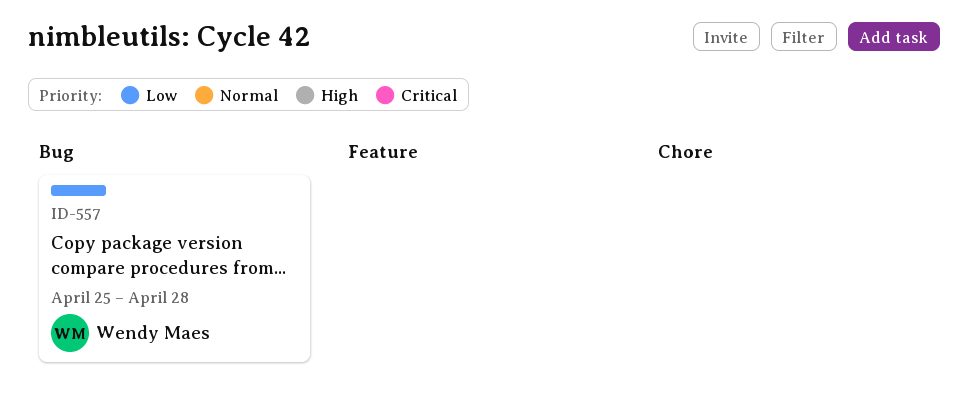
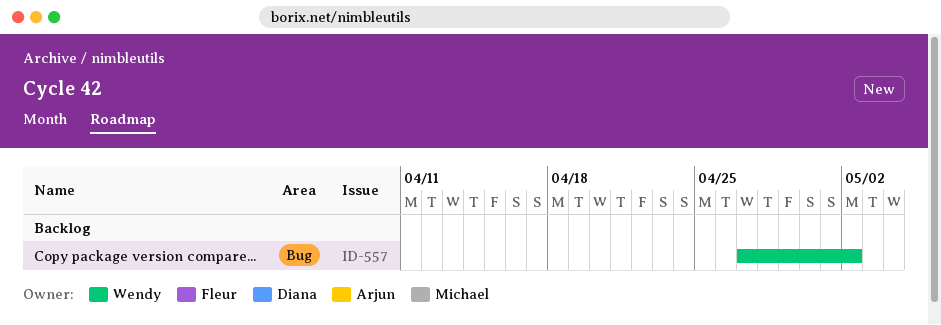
ID-557, start: Apr 25 -> Apr 27
ID-557, due: Apr 28 -> May 2

